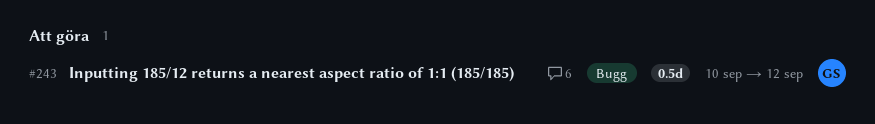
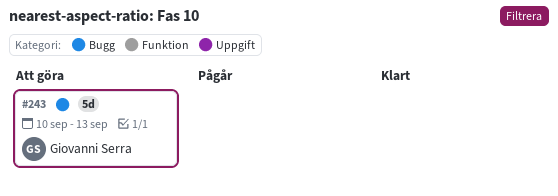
#243, estimate: 0.5d -> 5d
#243, due: Sep 12 -> Sep 13

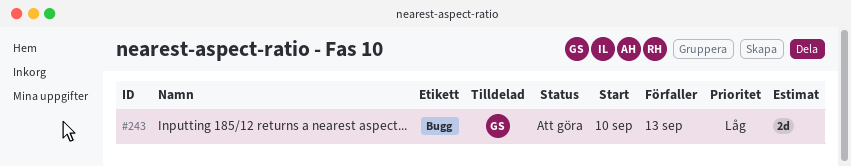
#243, estimate: 5d -> 2d

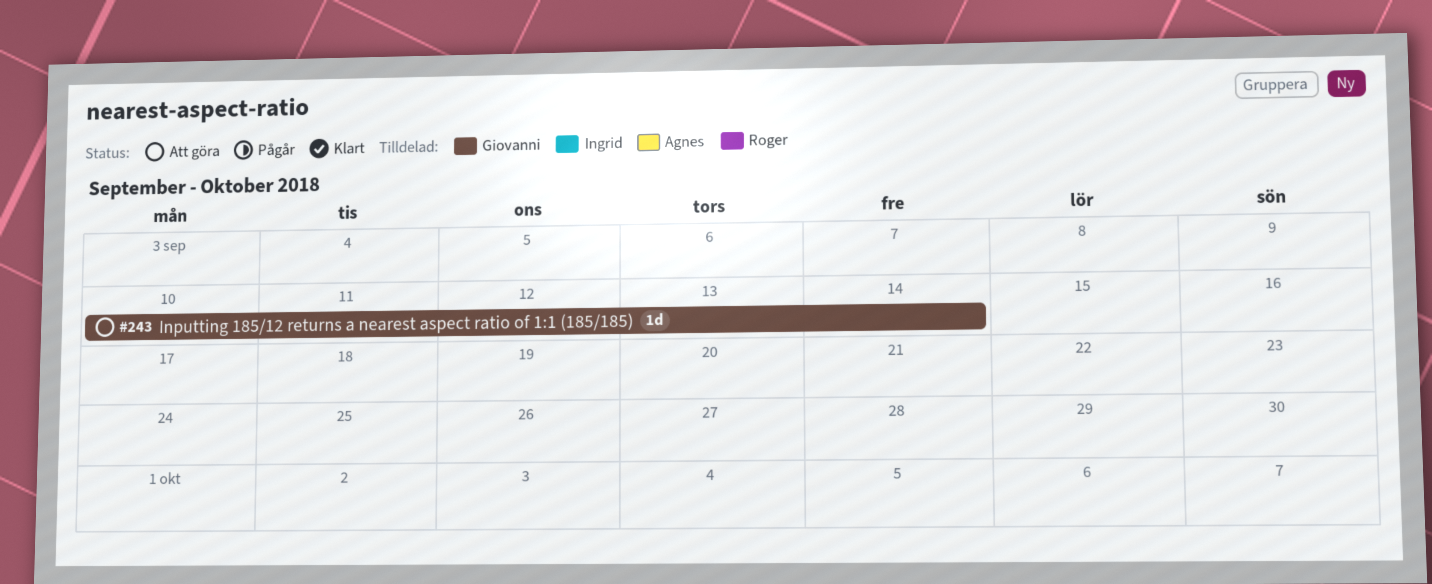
#243, estimate: 2d -> 1d
#243, due: Sep 13 -> Sep 14

